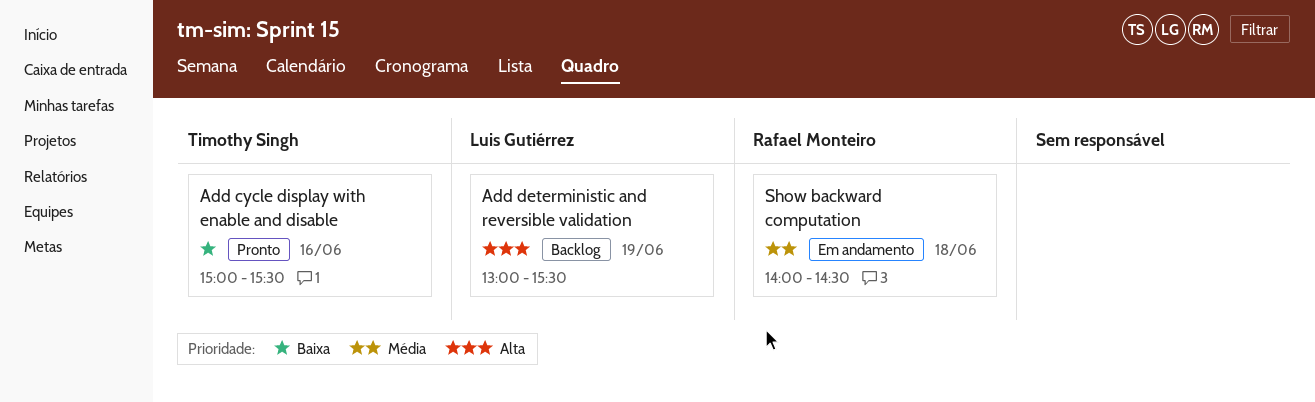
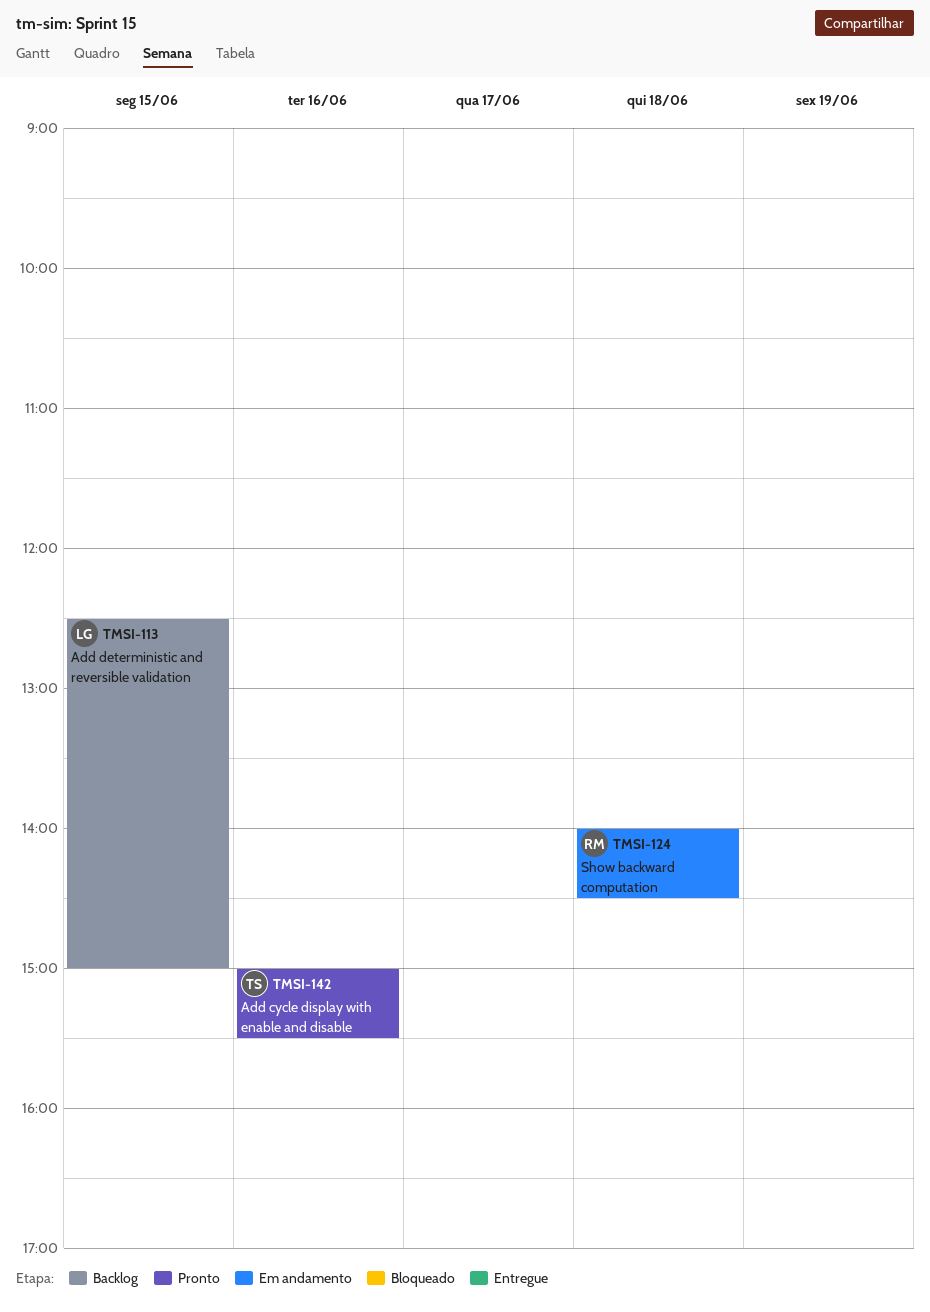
Add deterministic and reversible validation, day: Jun 19 -> Jun 15
Add deterministic and reversible validation, begins: 13:00 -> 12:30
Add deterministic and reversible validation, ends: 15:30 -> 15:00

